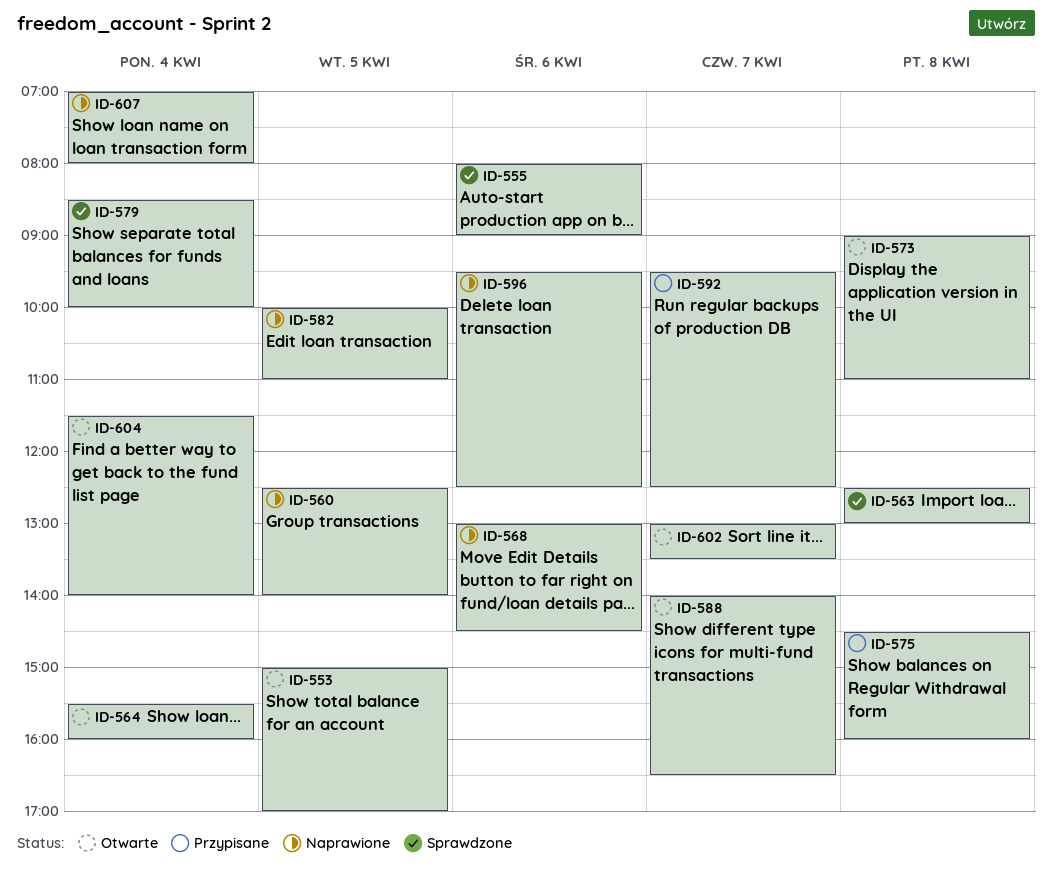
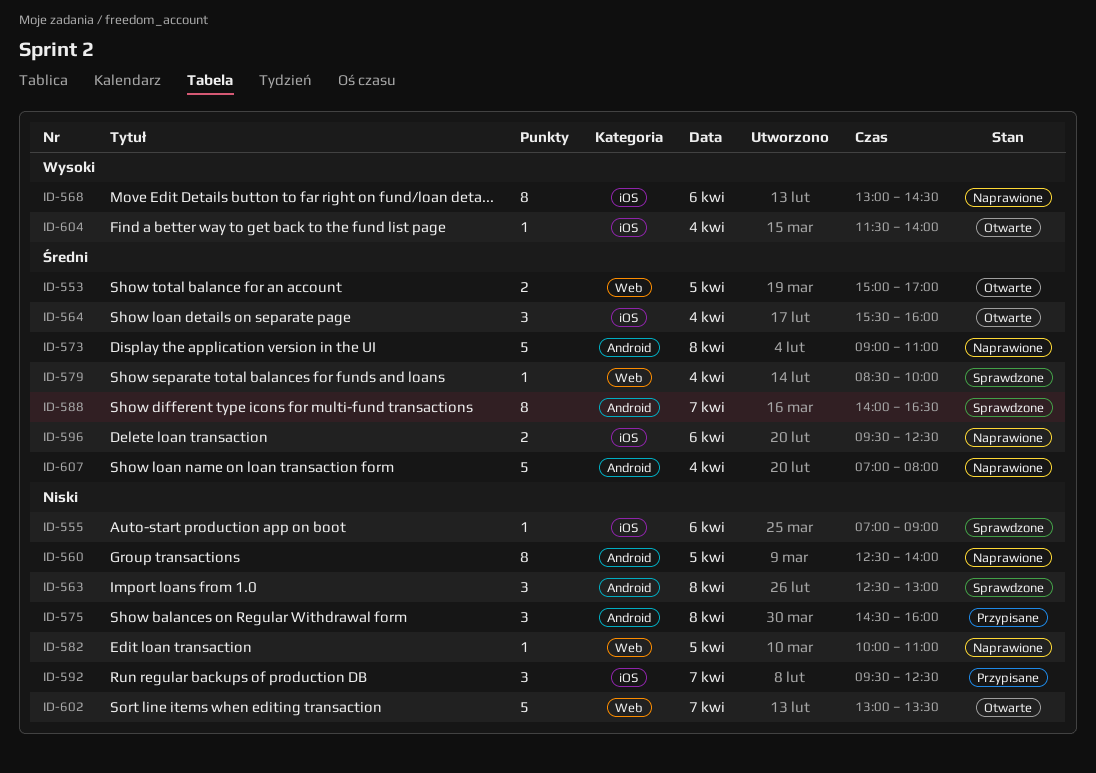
ID-555, begins: 08:00 -> 07:00
ID-573, status: Otwarte -> Naprawione
ID-588, status: Otwarte -> Sprawdzone

